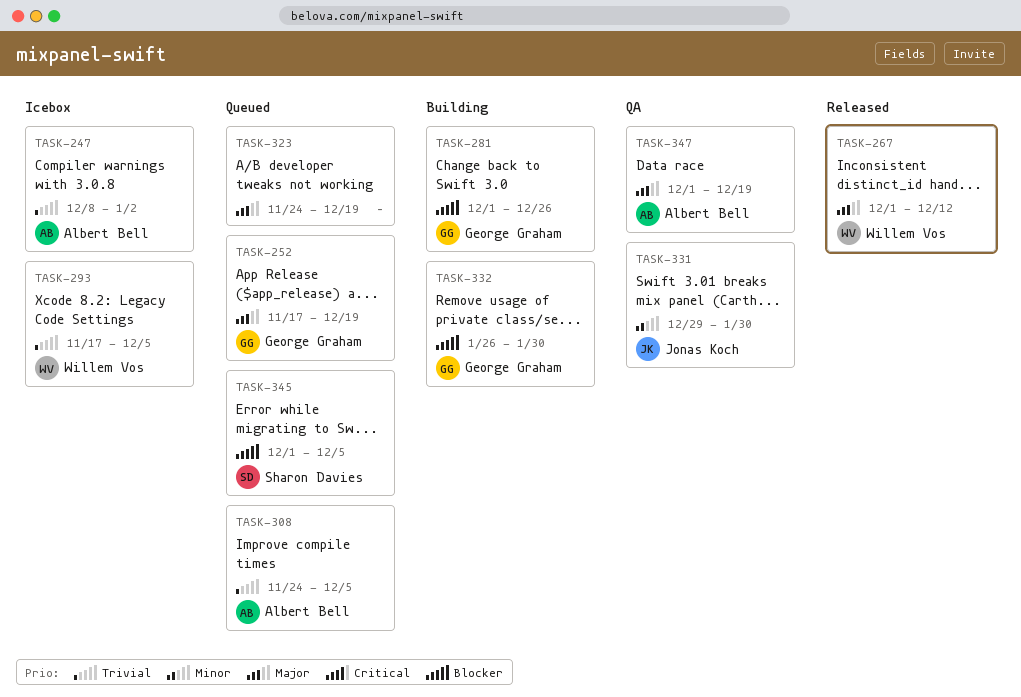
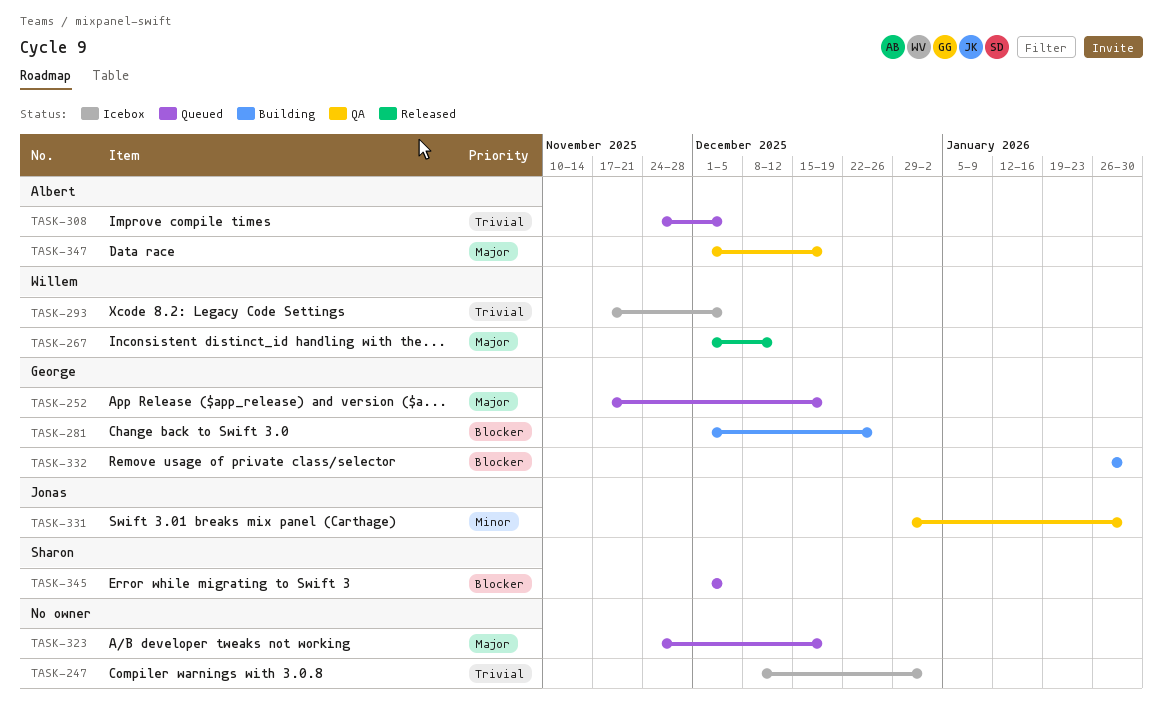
TASK-247, owner: Albert Bell -> none

